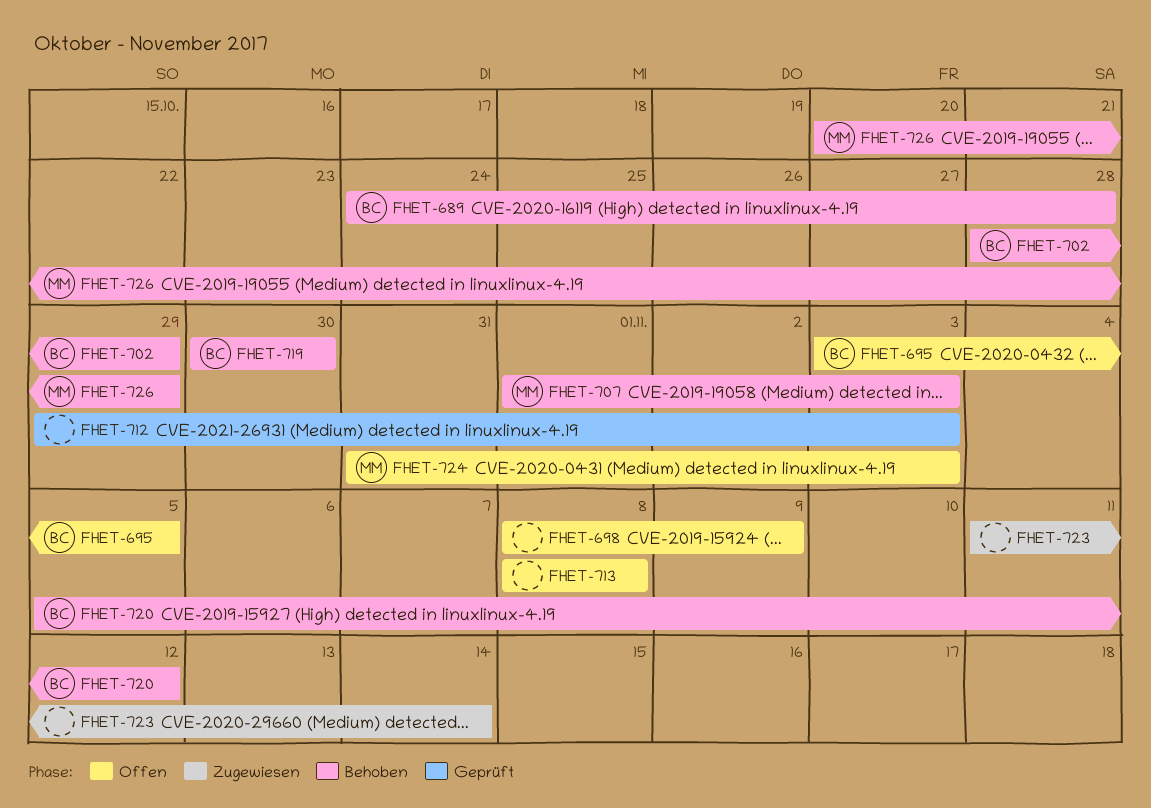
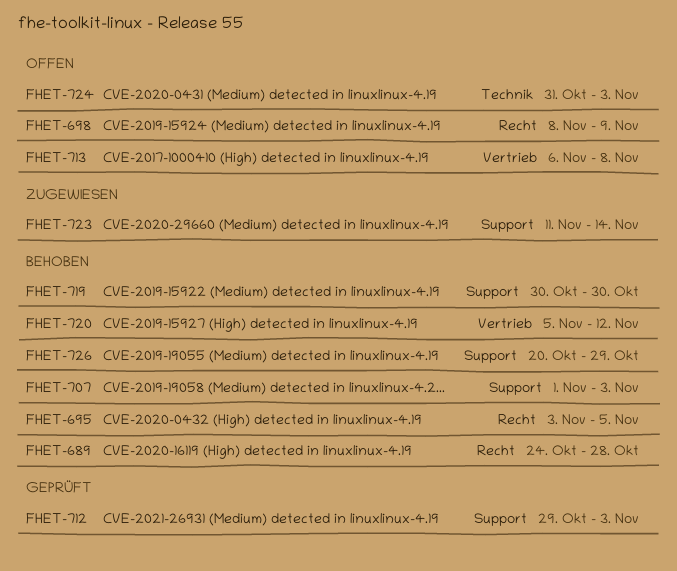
FHET-695, status: Offen -> Behoben
FHET-702: present -> none
FHET-713, start: Nov 8 -> Nov 6

